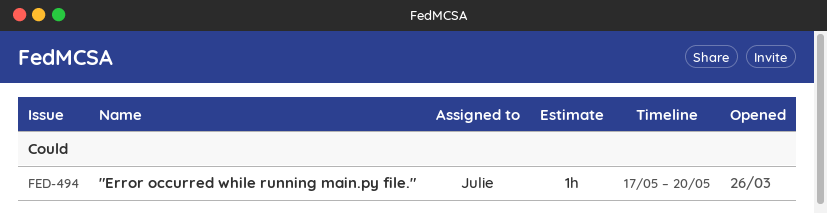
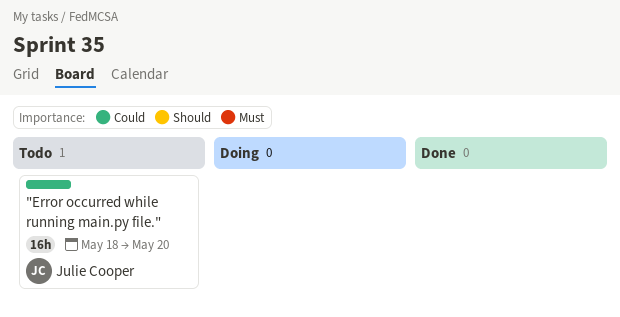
"Error occurred while running main.py file.", estimate: 1h -> 16h
"Error occurred while running main.py file.", start: May 17 -> May 18

